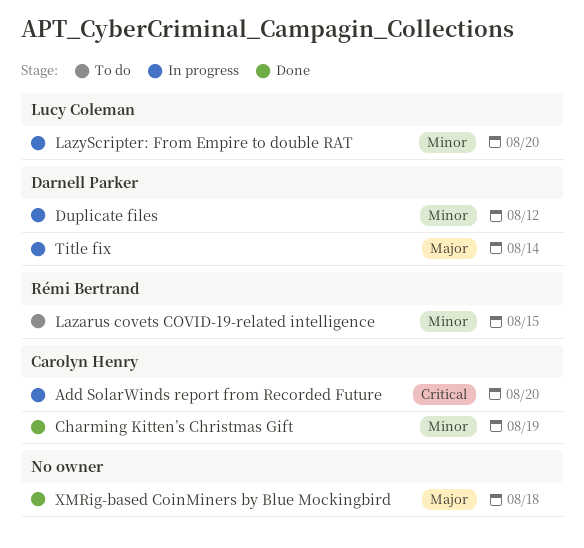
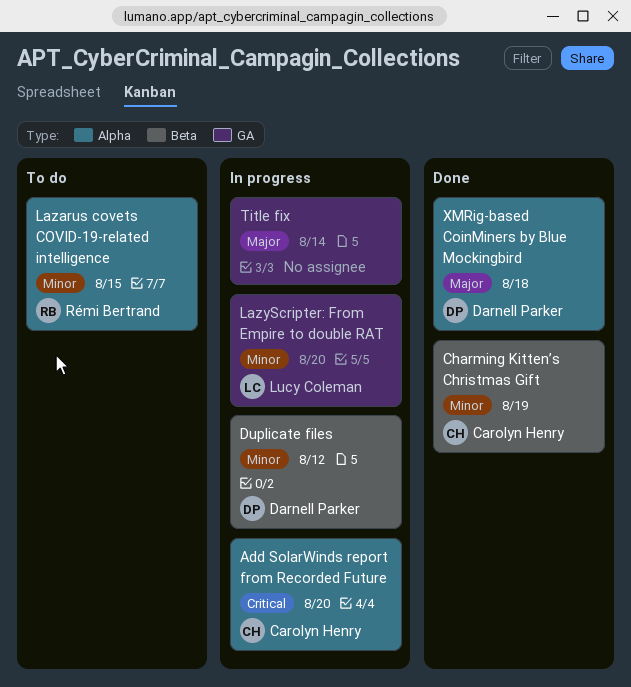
Title fix, owner: Darnell Parker -> none
XMRig-based CoinMiners by Blue Mockingbird, owner: none -> Darnell Parker

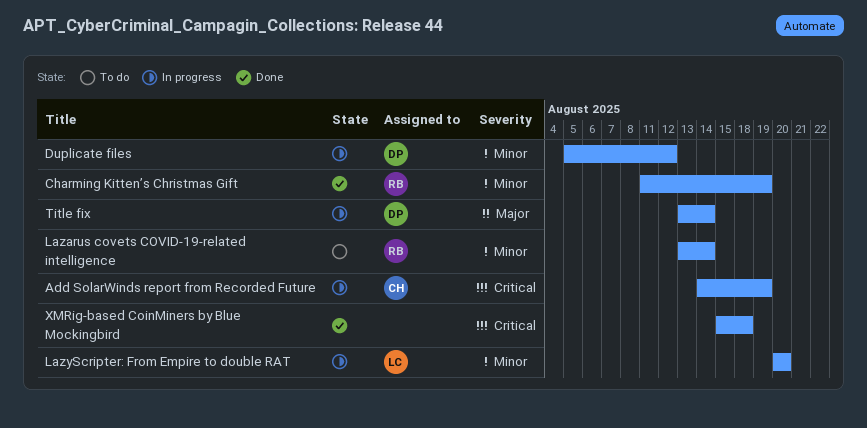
Add SolarWinds report from Recorded Future, due: Aug 20 -> Aug 19
Charming Kitten’s Christmas Gift, owner: Carolyn Henry -> Rémi Bertrand
Lazarus covets COVID-19-related intelligence, due: Aug 15 -> Aug 14
Title fix, owner: none -> Darnell Parker
XMRig-based CoinMiners by Blue Mockingbird, owner: Darnell Parker -> none
XMRig-based CoinMiners by Blue Mockingbird, priority: Major -> Critical

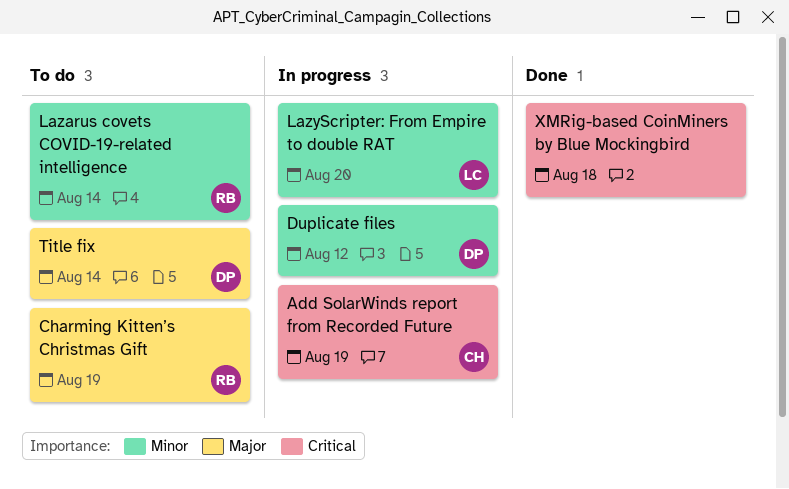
Charming Kitten’s Christmas Gift, status: Done -> To do
Charming Kitten’s Christmas Gift, priority: Minor -> Major
Title fix, status: In progress -> To do

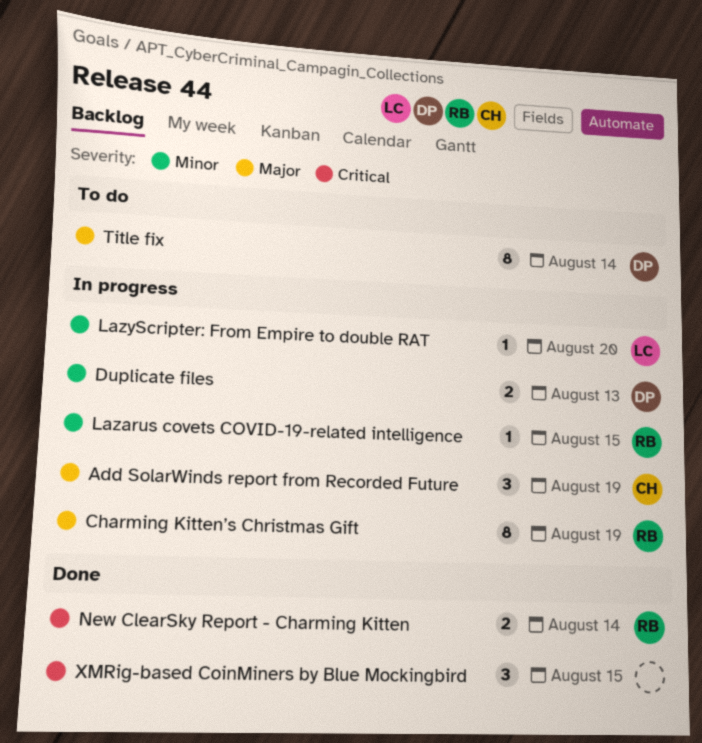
Add SolarWinds report from Recorded Future, priority: Critical -> Major
Charming Kitten’s Christmas Gift, status: To do -> In progress
Duplicate files, due: Aug 12 -> Aug 13
Lazarus covets COVID-19-related intelligence, status: To do -> In progress
Lazarus covets COVID-19-related intelligence, due: Aug 14 -> Aug 15
New ClearSky Report - Charming Kitten: none -> present
XMRig-based CoinMiners by Blue Mockingbird, due: Aug 18 -> Aug 15

